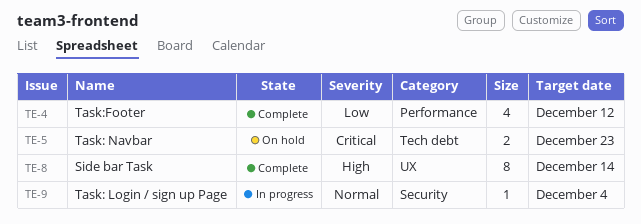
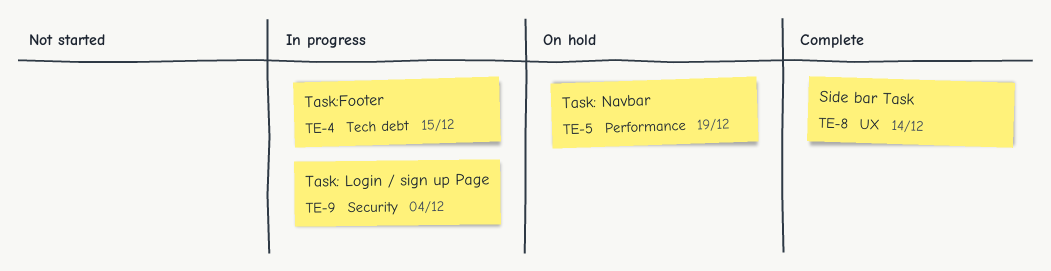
TE-4, status: Complete -> In progress
TE-4, label: Performance -> Tech debt
TE-4, due: Dec 12 -> Dec 15
TE-5, label: Tech debt -> Performance
TE-5, due: Dec 23 -> Dec 19

